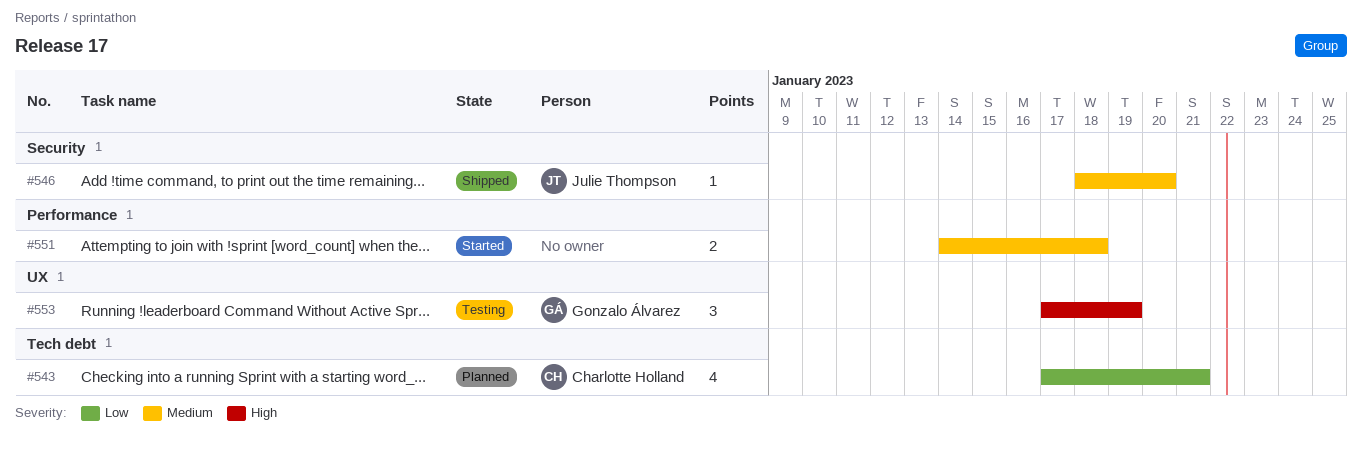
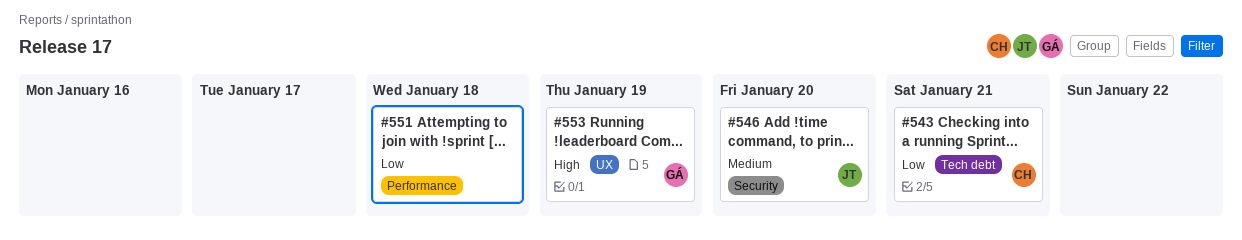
#551, priority: Medium -> Low

